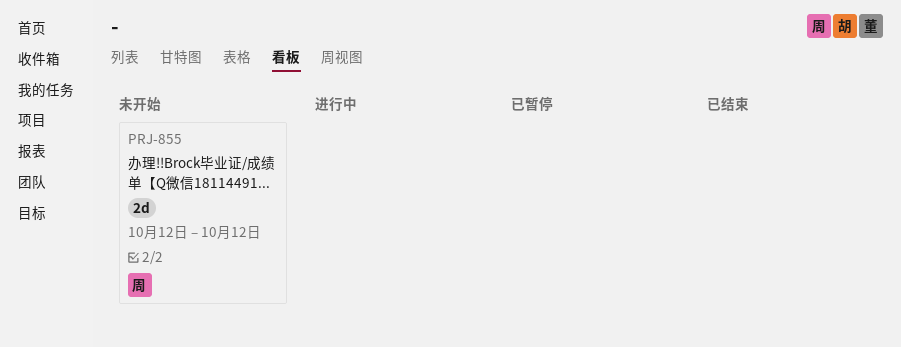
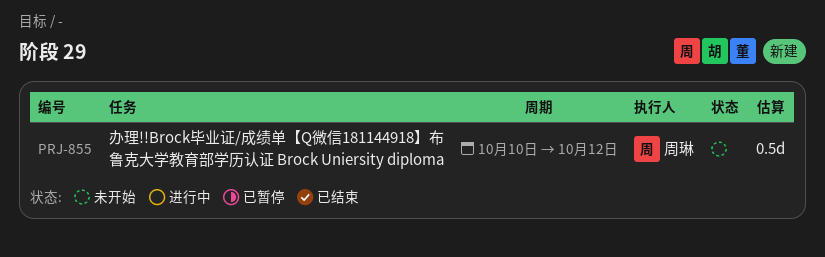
PRJ-855, estimate: 2d -> 0.5d
PRJ-855, start: Oct 12 -> Oct 10

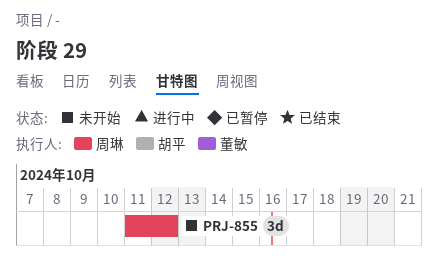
PRJ-855, estimate: 0.5d -> 3d
PRJ-855, start: Oct 10 -> Oct 11

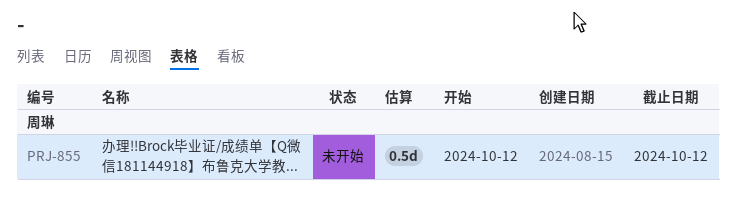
PRJ-855, estimate: 3d -> 0.5d
PRJ-855, start: Oct 11 -> Oct 12

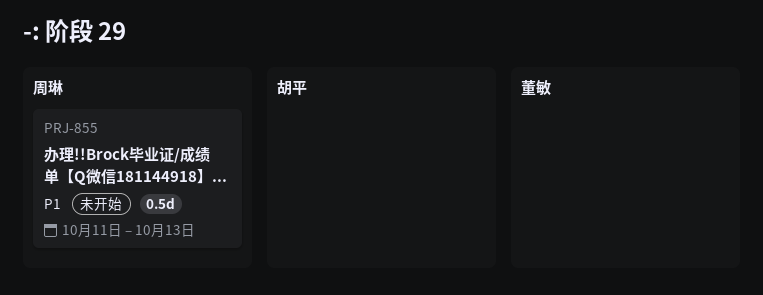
PRJ-855, start: Oct 12 -> Oct 11
PRJ-855, due: Oct 12 -> Oct 13

